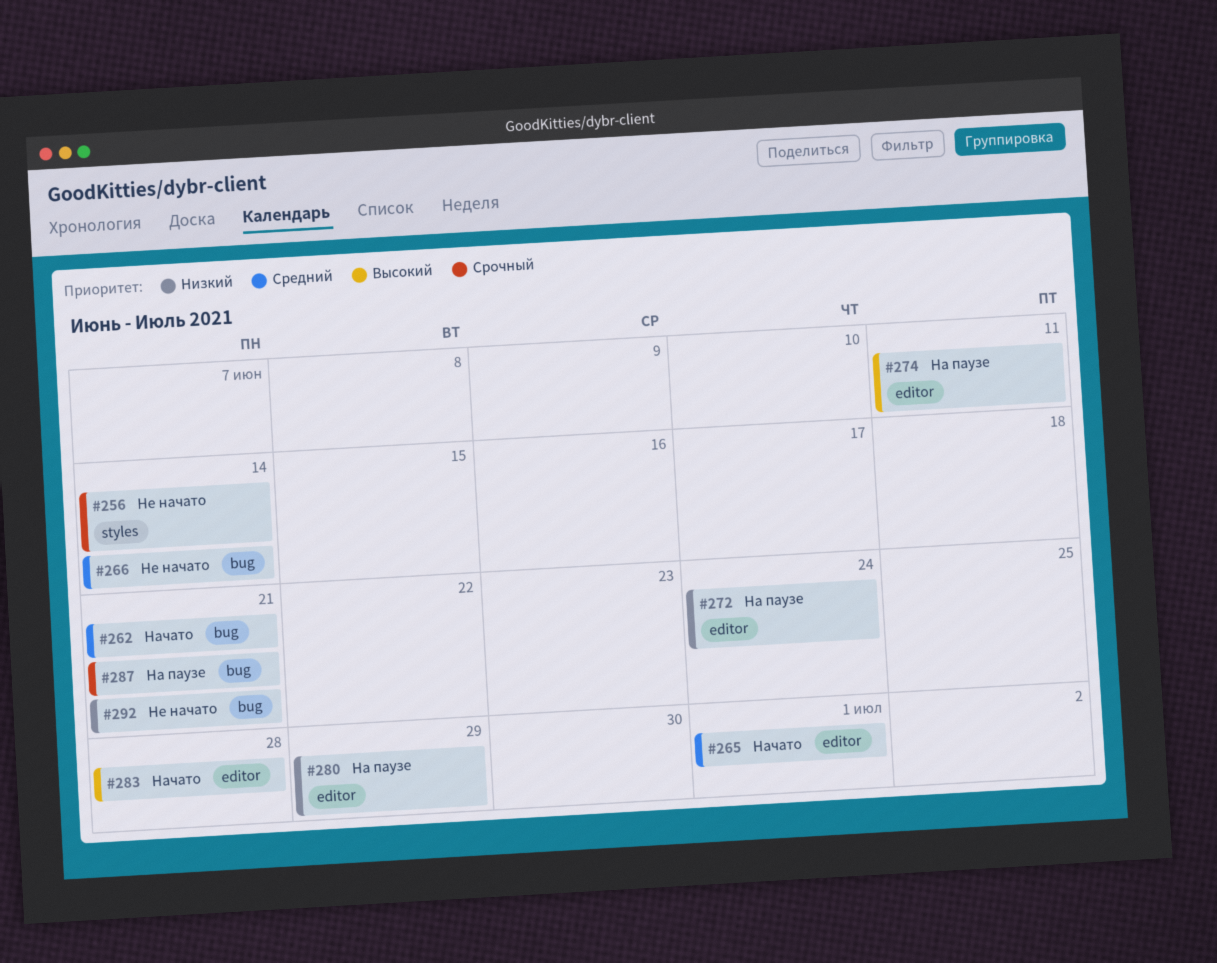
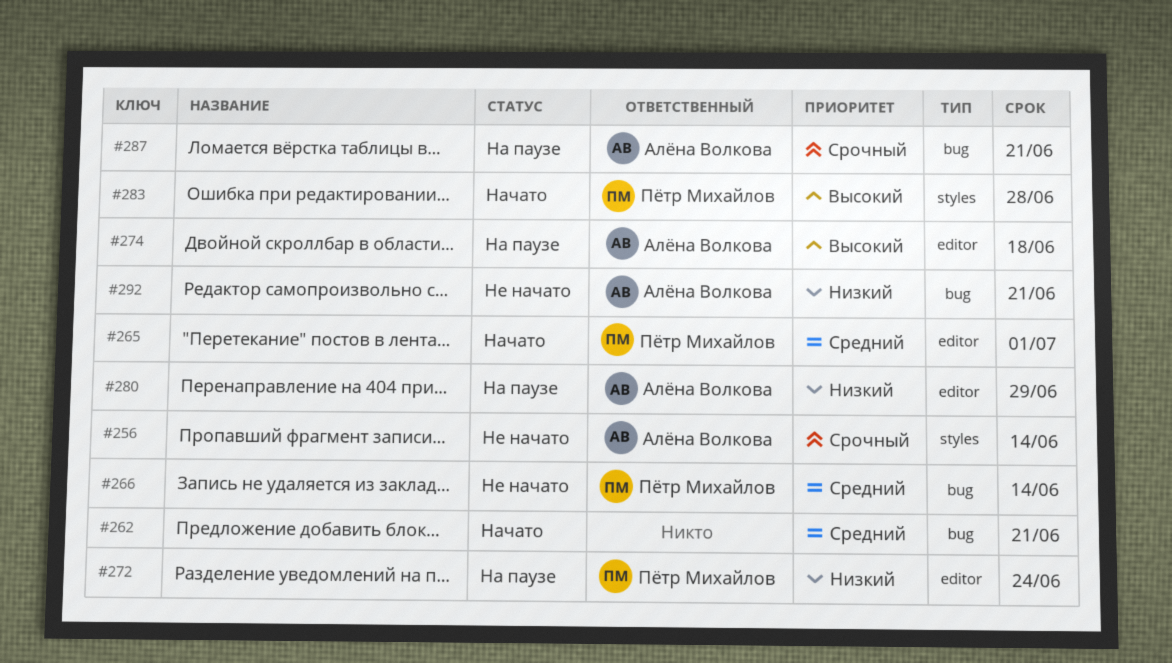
#274, due: Jun 11 -> Jun 18
#283, label: editor -> styles

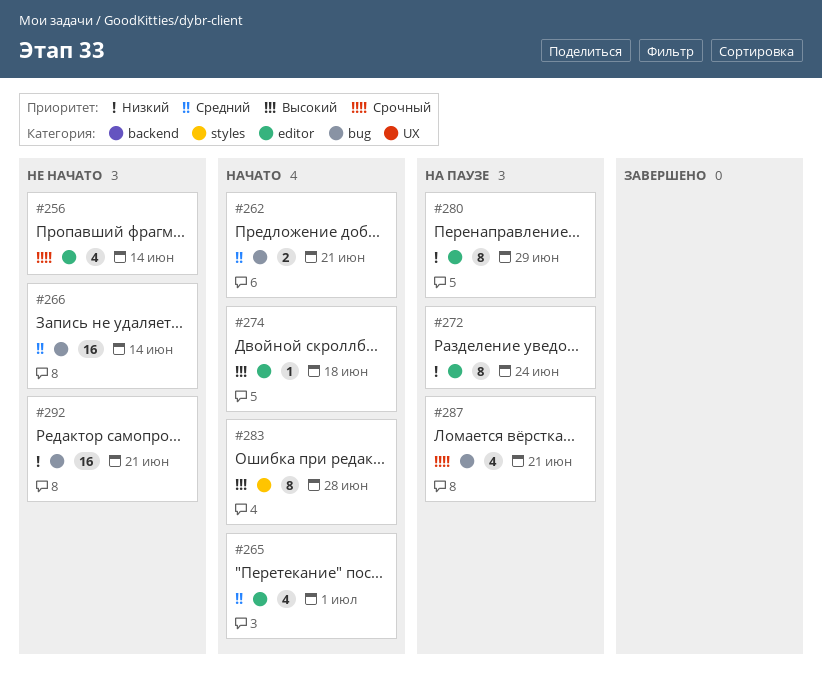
#256, label: styles -> editor
#274, status: На паузе -> Начато

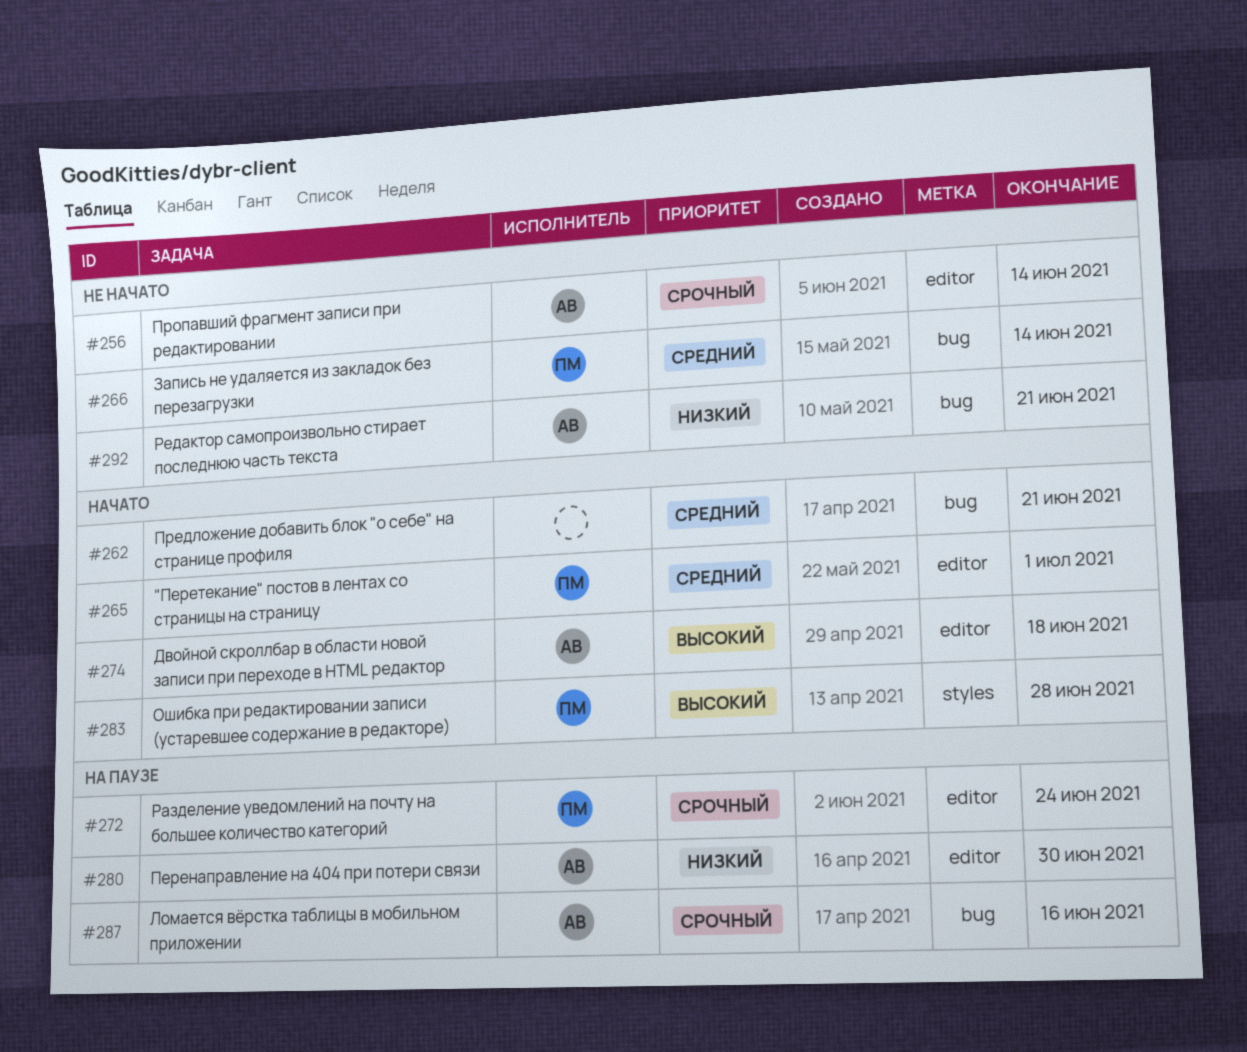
#272, priority: Низкий -> Срочный
#280, due: Jun 29 -> Jun 30
#287, due: Jun 21 -> Jun 16

